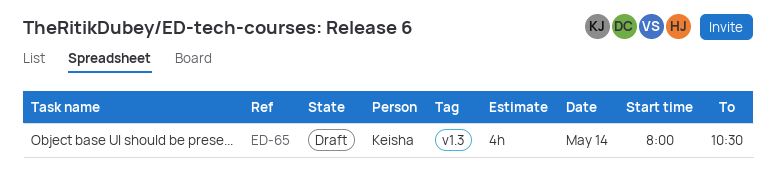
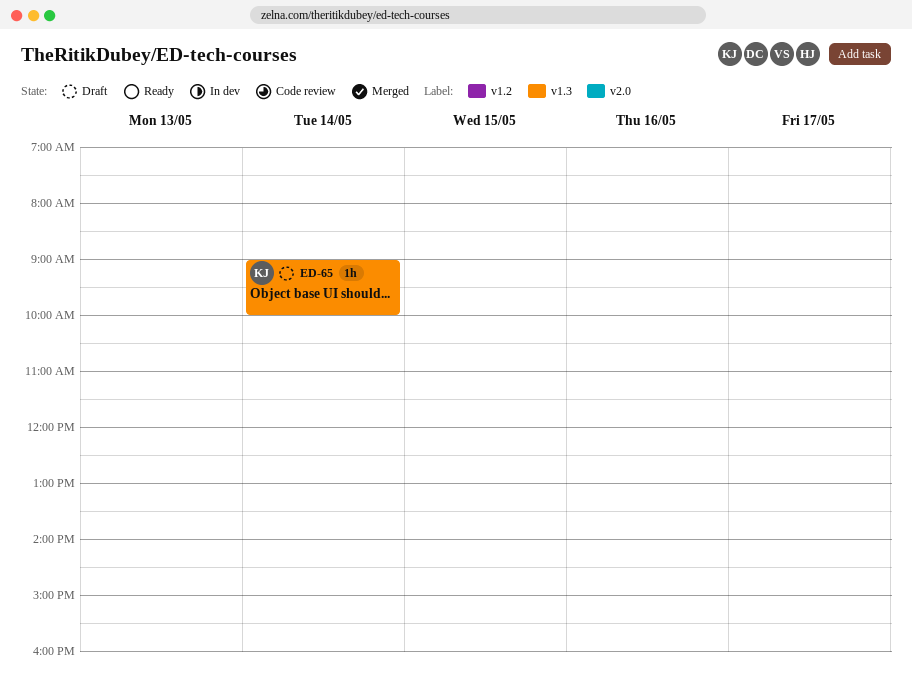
ED-65, estimate: 4h -> 1h
ED-65, begins: 08:00 -> 09:00
ED-65, ends: 10:30 -> 10:00

